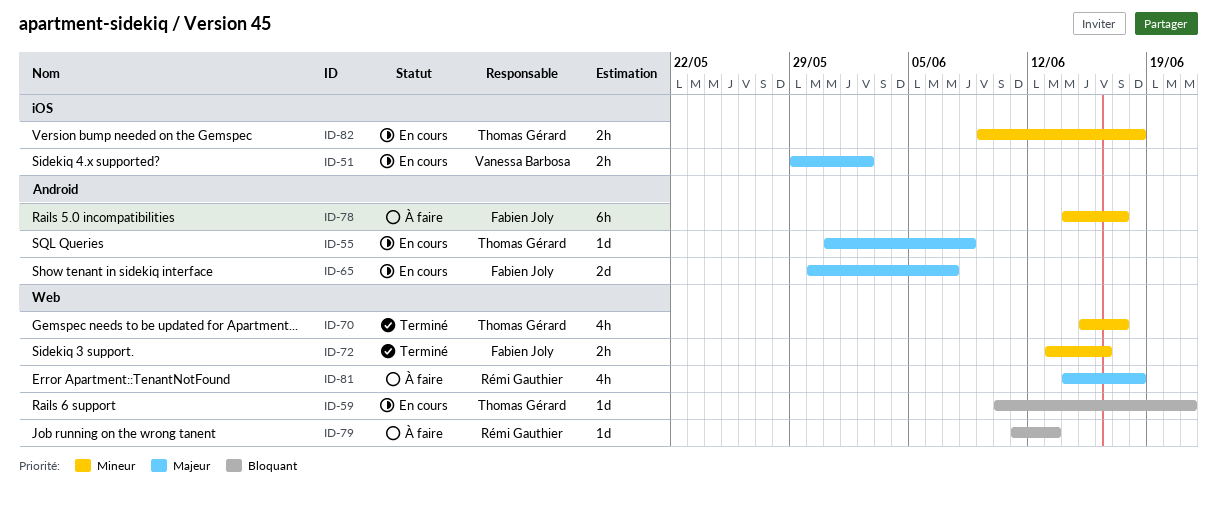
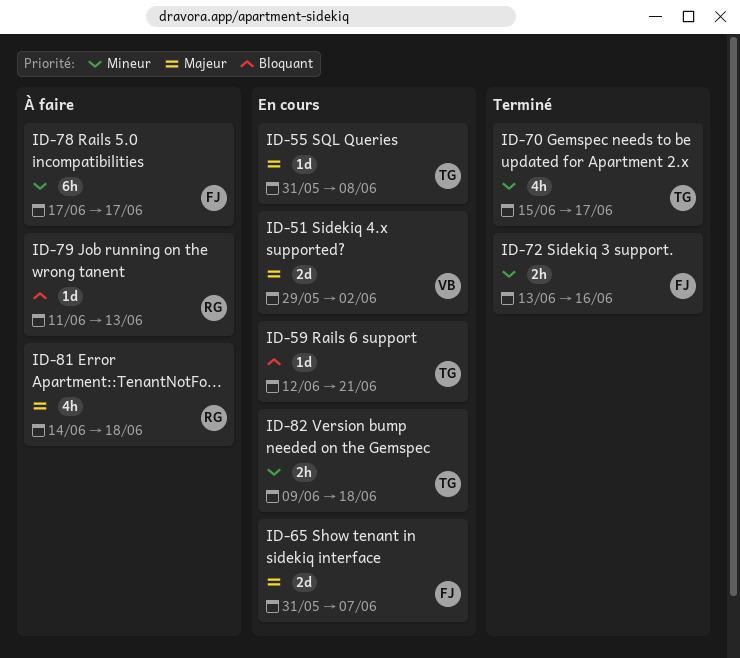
ID-51, estimate: 2h -> 2d
ID-59, start: Jun 10 -> Jun 12
ID-65, start: May 30 -> May 31
ID-78, start: Jun 14 -> Jun 17

